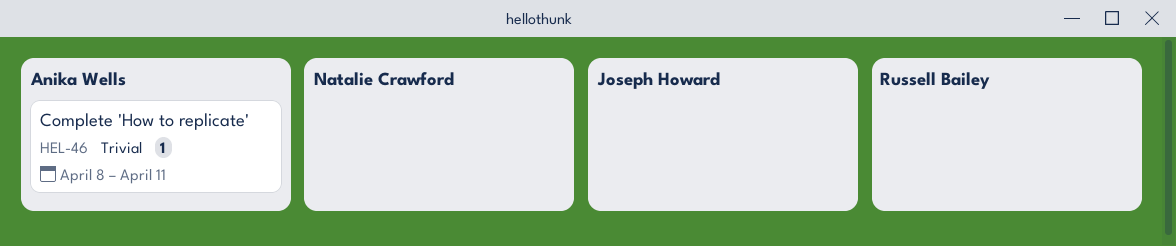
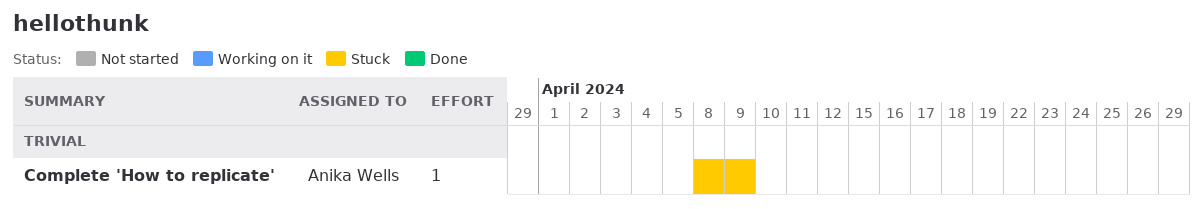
Complete 'How to replicate', due: Apr 11 -> Apr 9

